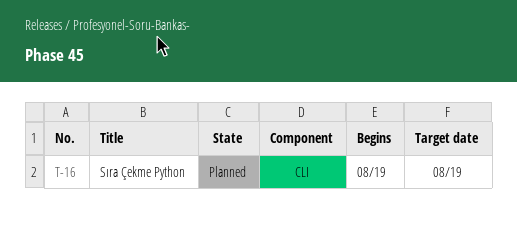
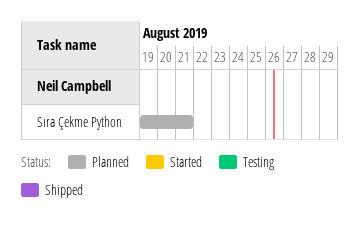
Sıra Çekme Python, due: Aug 19 -> Aug 21

